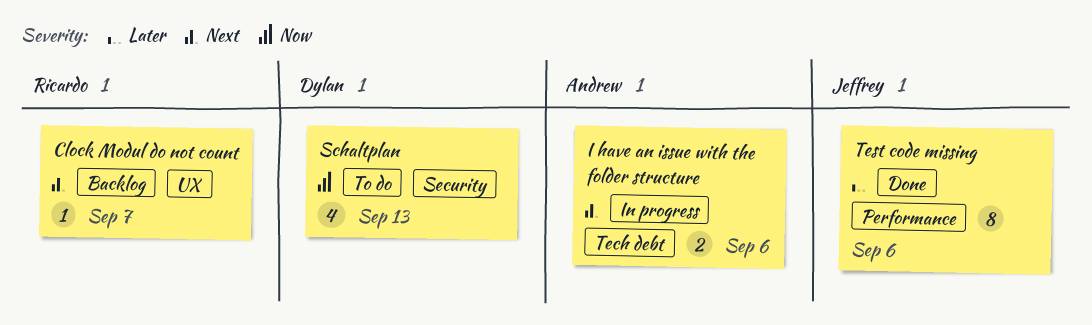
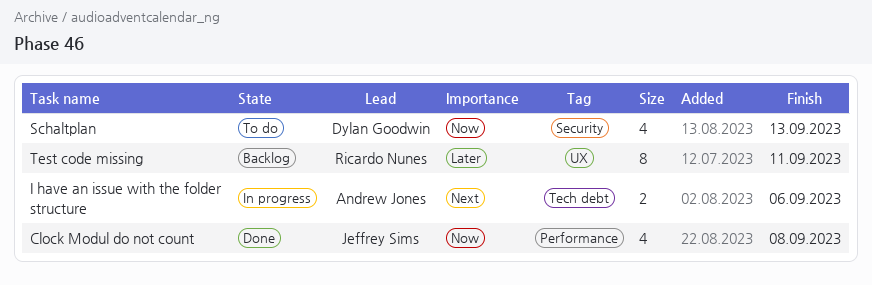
Clock Modul do not count, status: Backlog -> Done
Clock Modul do not count, owner: Ricardo Nunes -> Jeffrey Sims
Clock Modul do not count, priority: Next -> Now
Clock Modul do not count, label: UX -> Performance
Clock Modul do not count, estimate: 1 -> 4
Clock Modul do not count, due: Sep 7 -> Sep 8
Test code missing, status: Done -> Backlog
Test code missing, owner: Jeffrey Sims -> Ricardo Nunes
Test code missing, label: Performance -> UX
Test code missing, due: Sep 6 -> Sep 11

